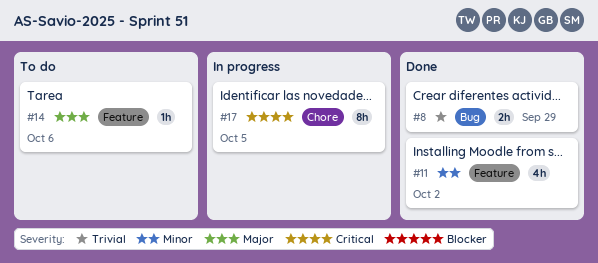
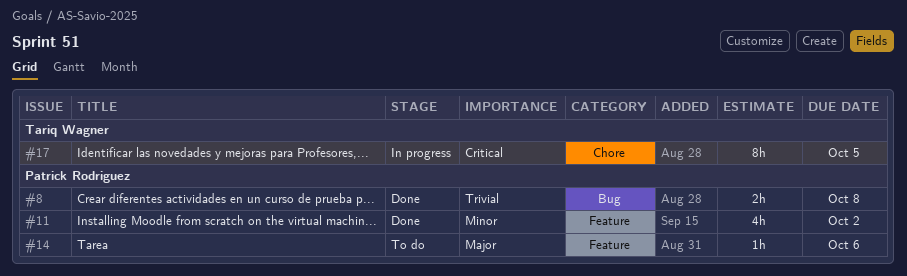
#8, due: Sep 29 -> Oct 8

